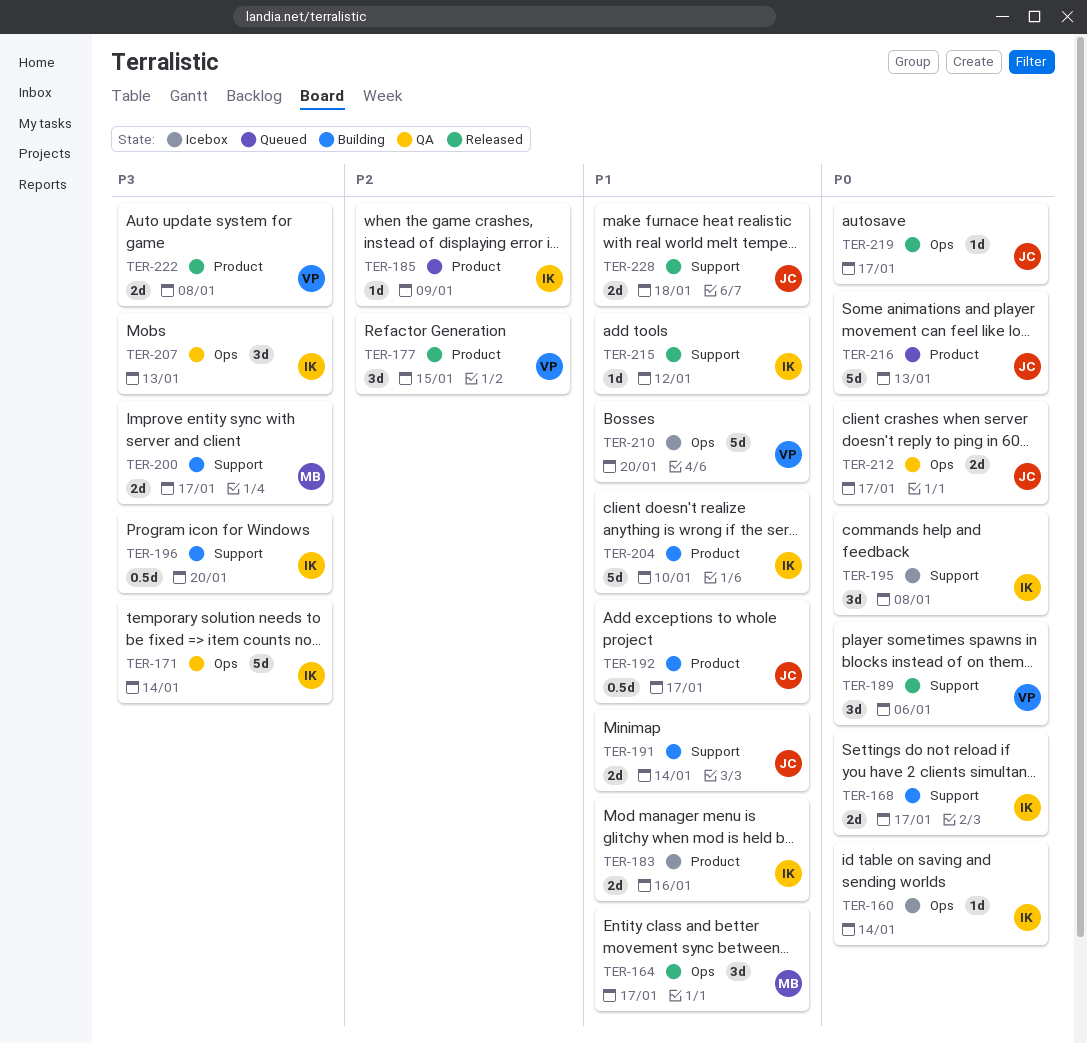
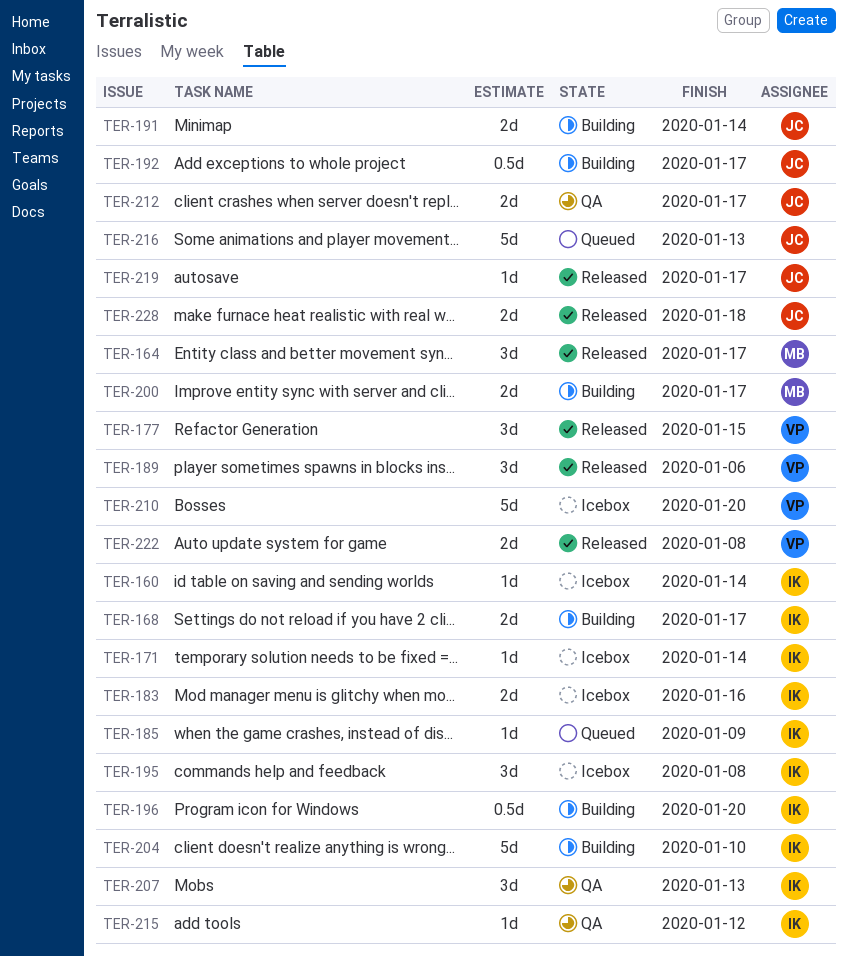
TER-171, status: QA -> Icebox
TER-171, estimate: 5d -> 1d
TER-215, status: Released -> QA

